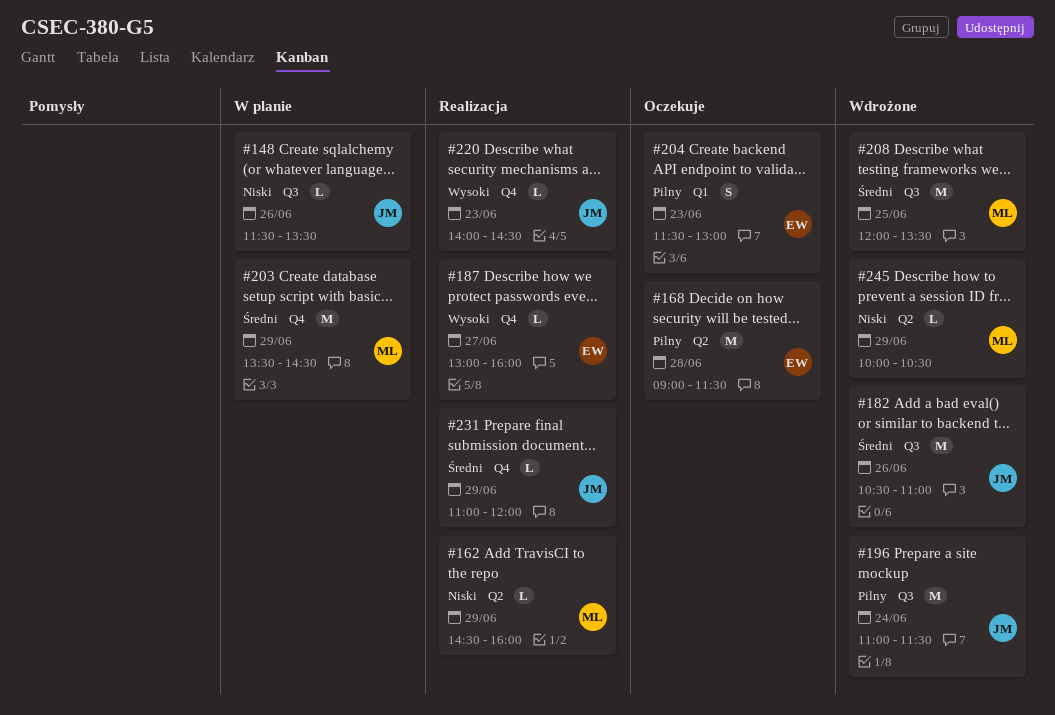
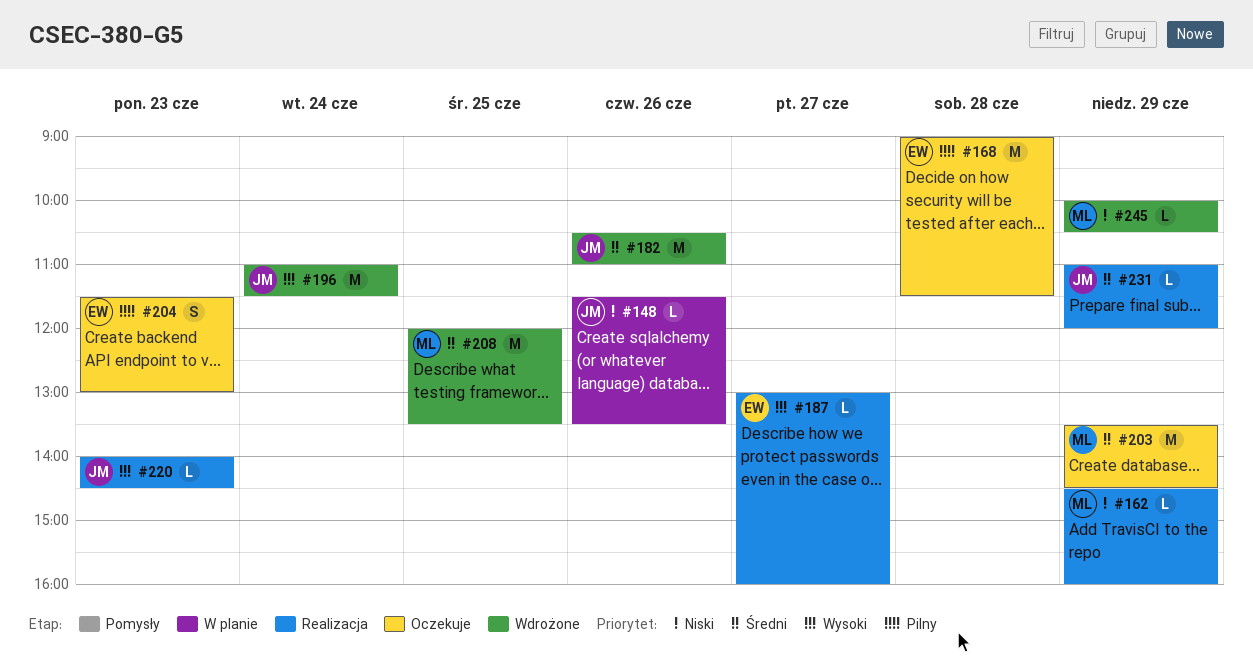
#196, priority: Pilny -> Wysoki
#203, status: W planie -> Oczekuje

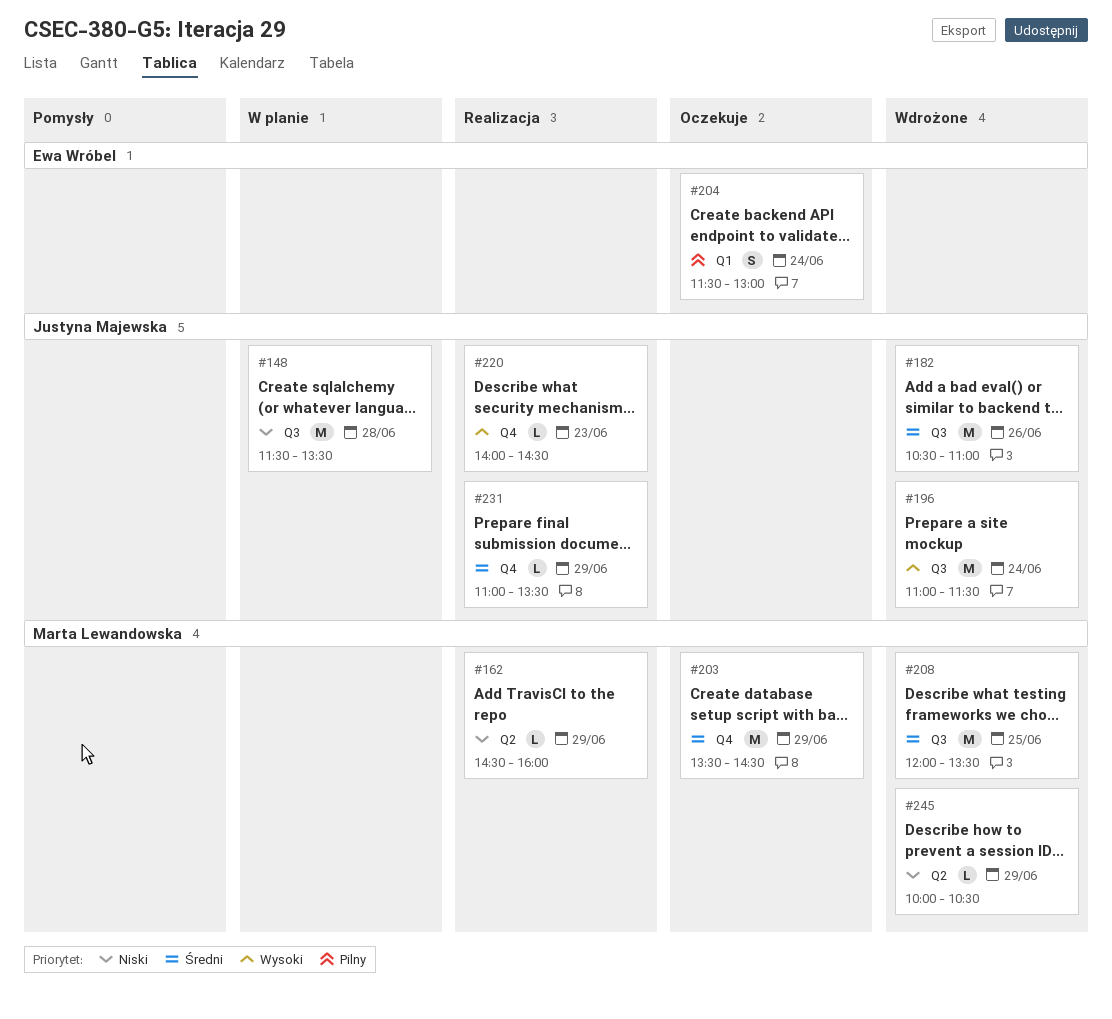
#148, estimate: L -> M
#148, day: Jun 26 -> Jun 28
#168: present -> none
#187: present -> none
#204, day: Jun 23 -> Jun 24
#231, ends: 12:00 -> 13:30

